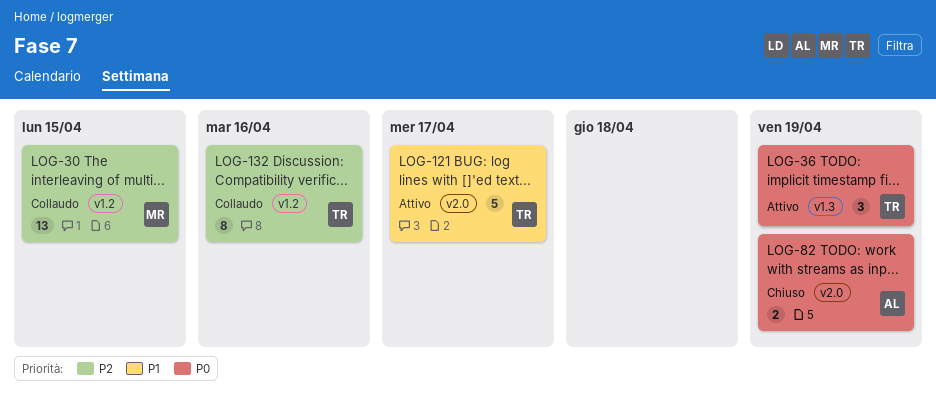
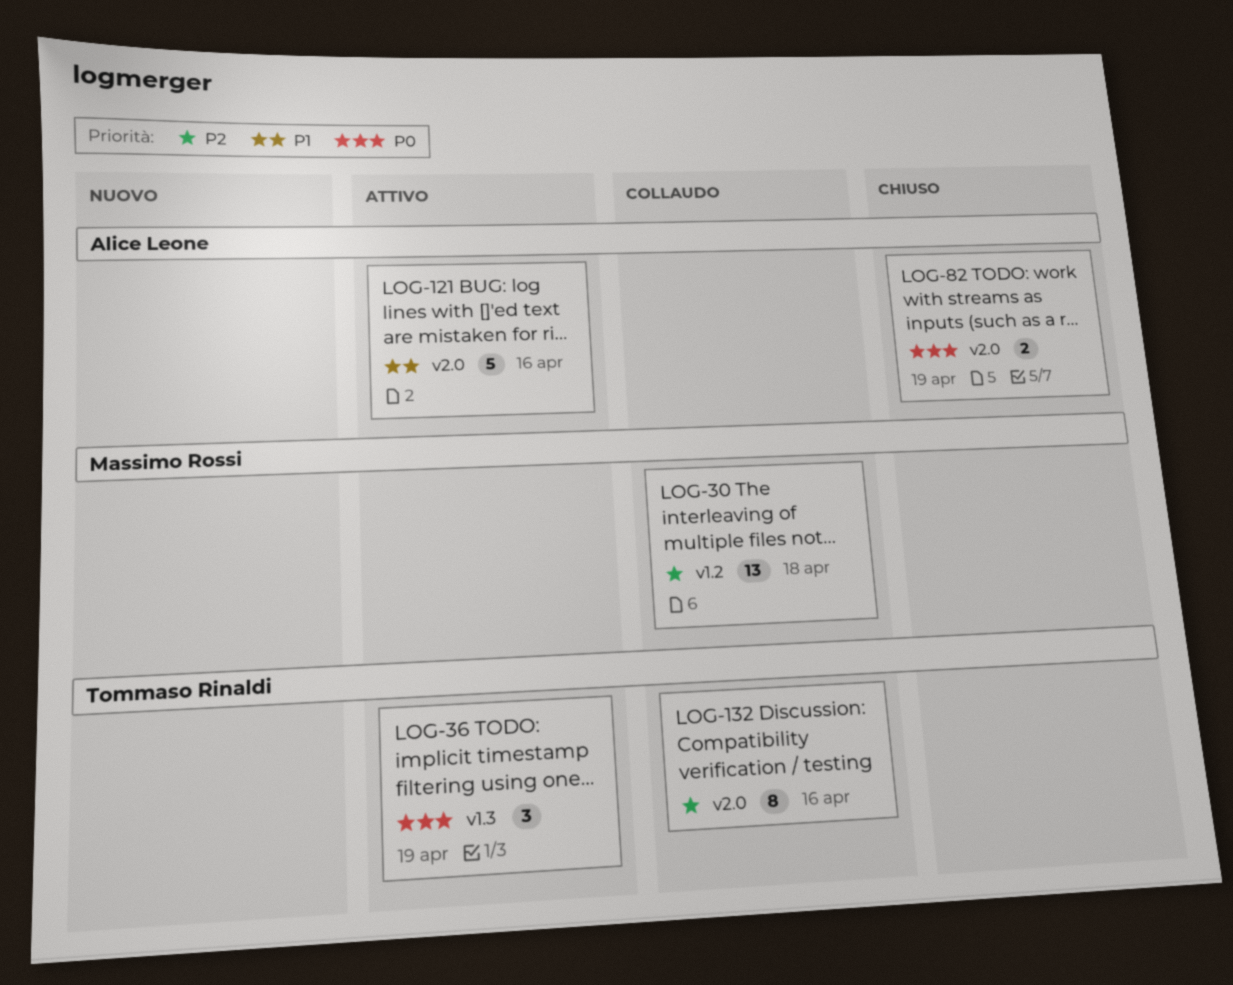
LOG-30, due: Apr 15 -> Apr 18
LOG-121, owner: Tommaso Rinaldi -> Alice Leone
LOG-121, due: Apr 17 -> Apr 16
LOG-132, label: v1.2 -> v2.0

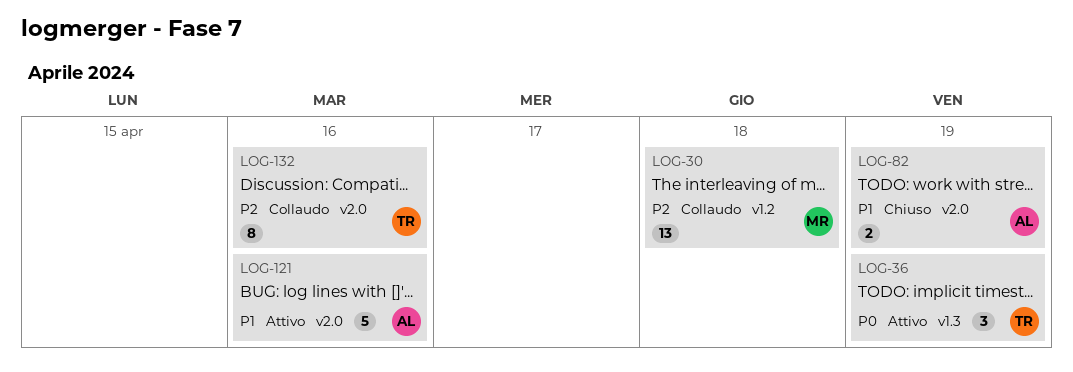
LOG-82, priority: P0 -> P1

